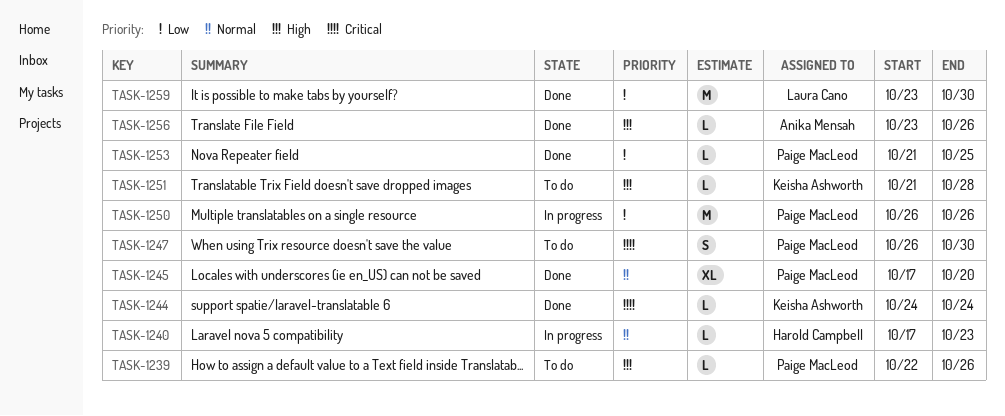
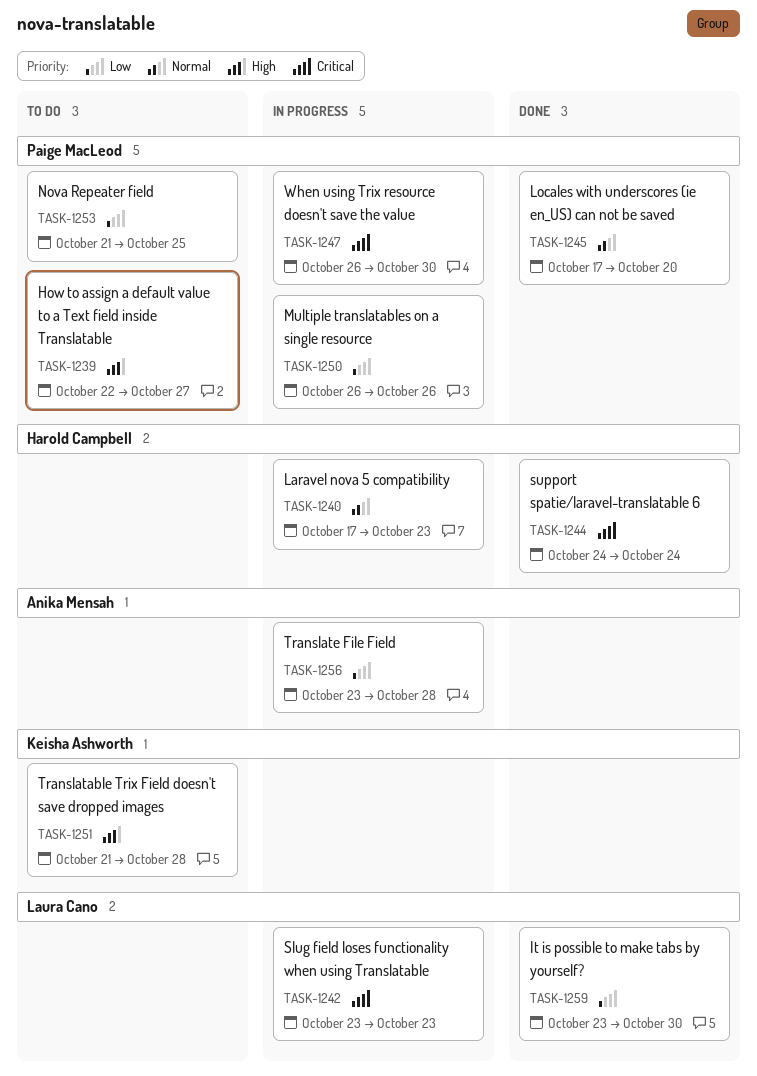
TASK-1239, due: Oct 26 -> Oct 27
TASK-1242: none -> present
TASK-1244, owner: Keisha Ashworth -> Harold Campbell
TASK-1247, status: To do -> In progress
TASK-1253, status: Done -> To do
TASK-1256, status: Done -> In progress
TASK-1256, priority: High -> Low
TASK-1256, due: Oct 26 -> Oct 28

